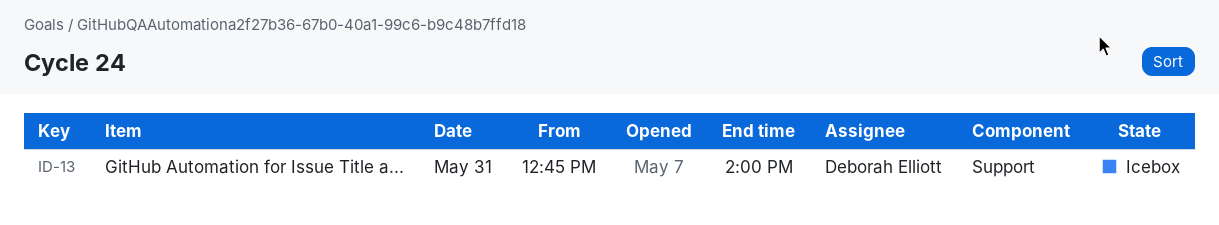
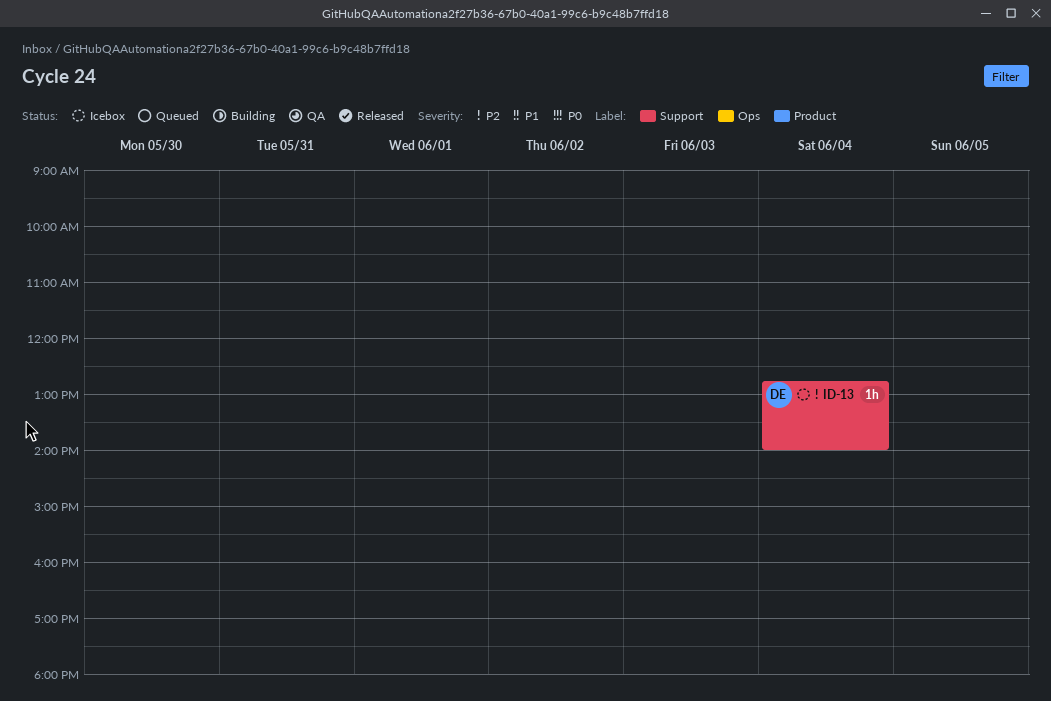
ID-13, day: May 31 -> Jun 4

